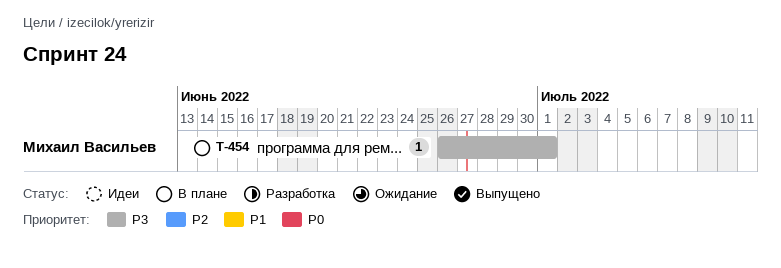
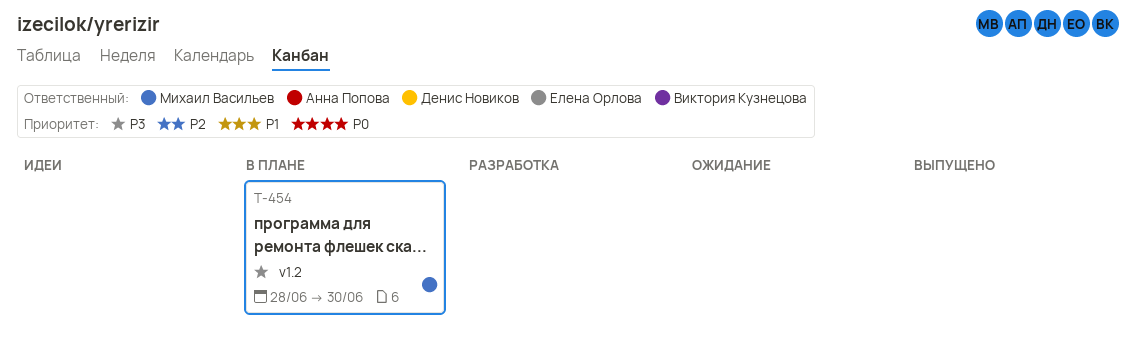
T-454, start: Jun 26 -> Jun 28
T-454, due: Jul 1 -> Jun 30

